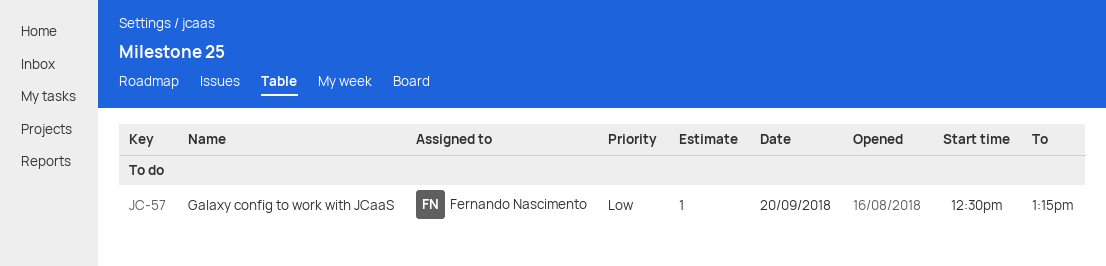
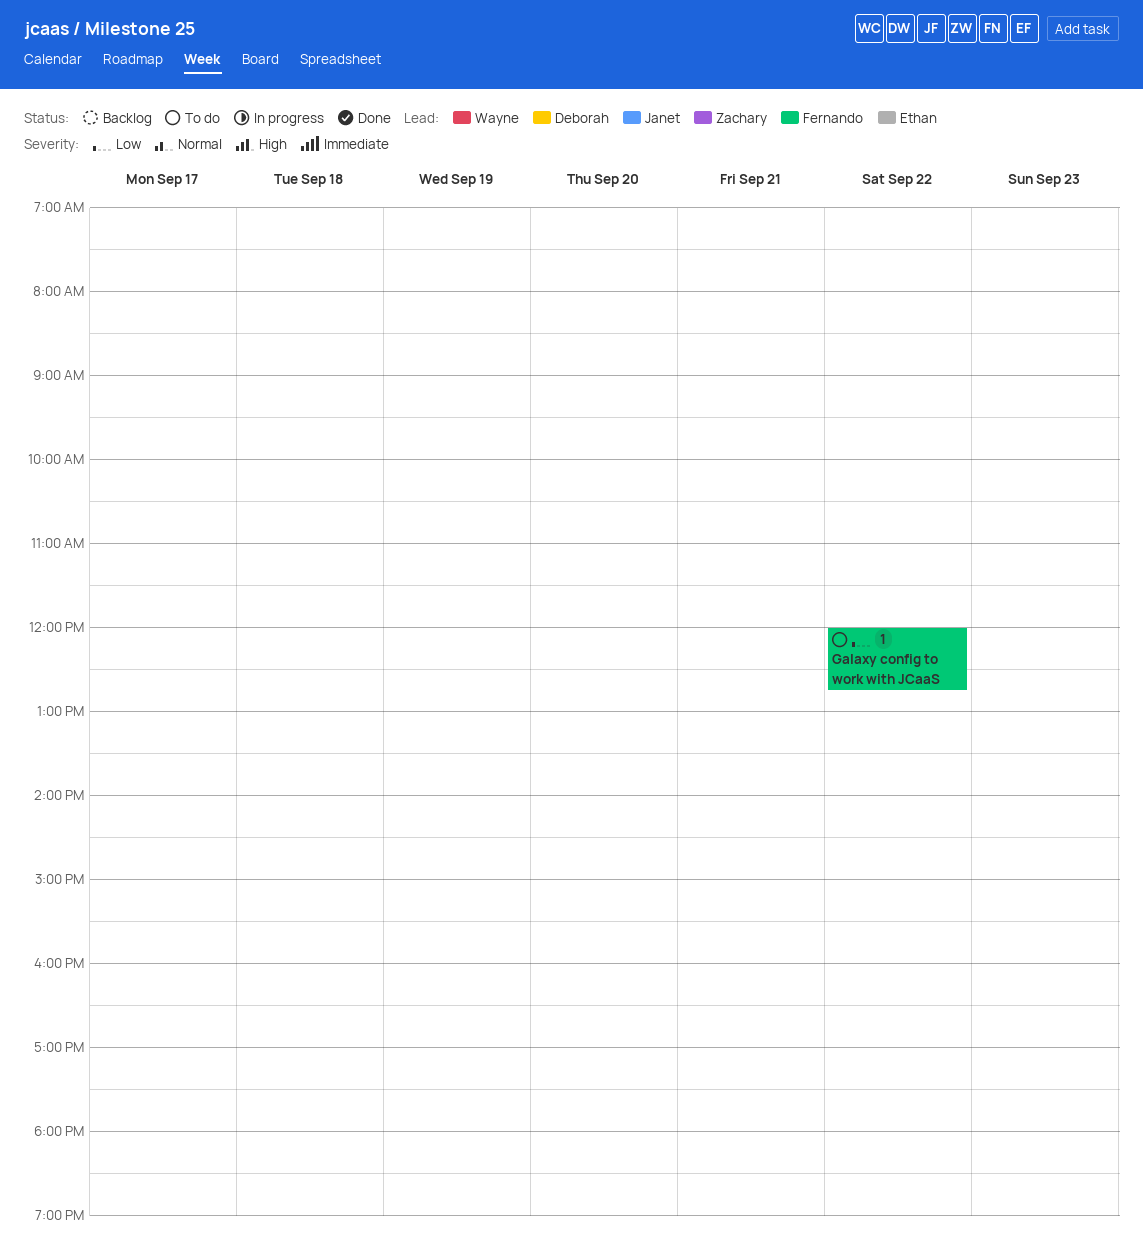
Galaxy config to work with JCaaS, day: Sep 20 -> Sep 22
Galaxy config to work with JCaaS, begins: 12:30 -> 12:00
Galaxy config to work with JCaaS, ends: 13:15 -> 12:45

